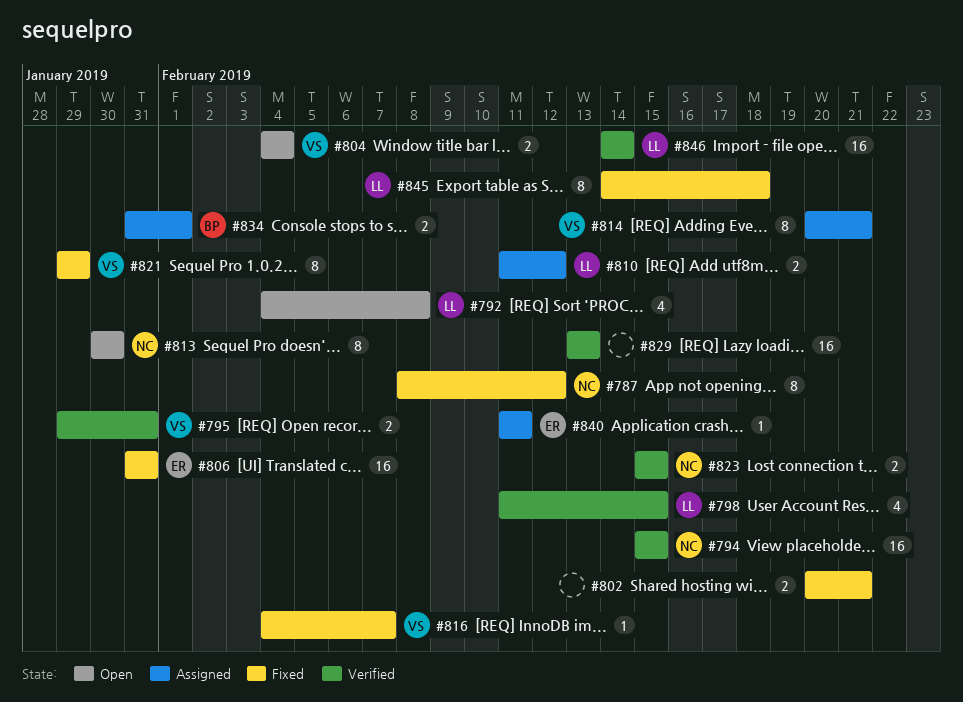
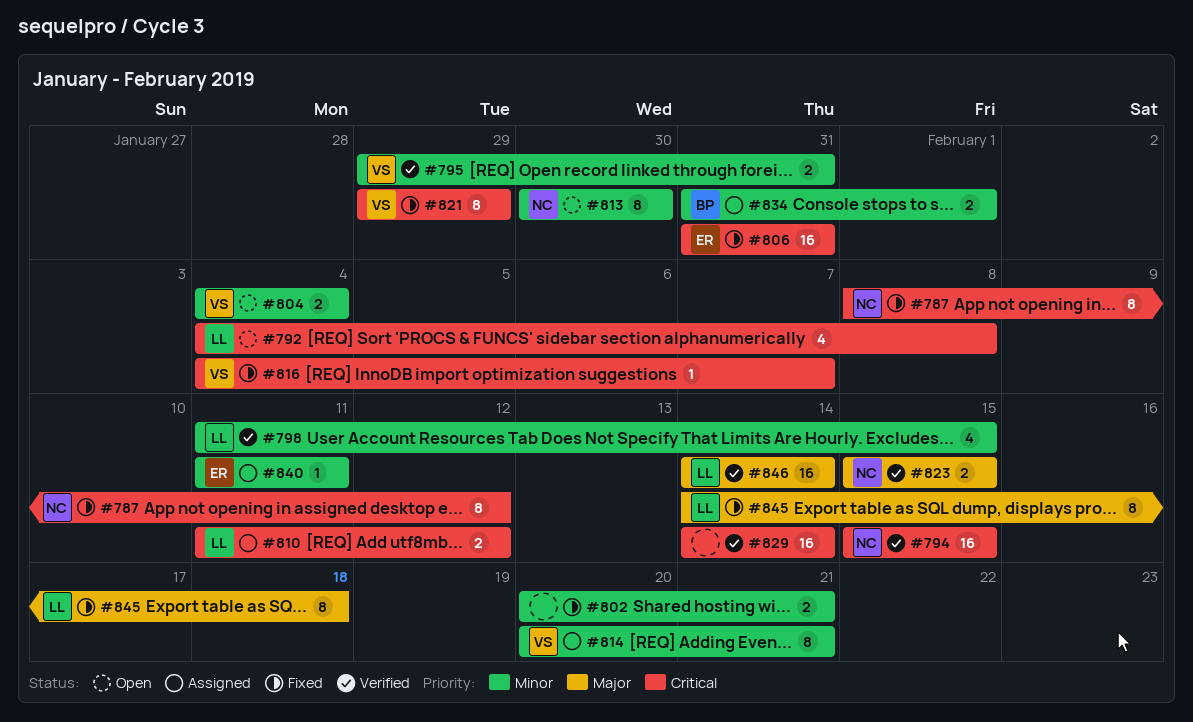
#829, start: Feb 13 -> Feb 14
#829, due: Feb 13 -> Feb 14

